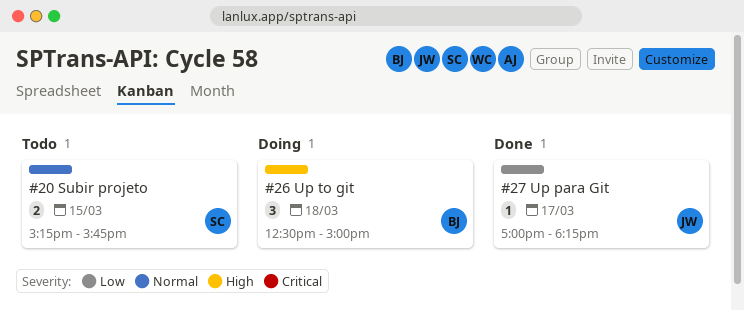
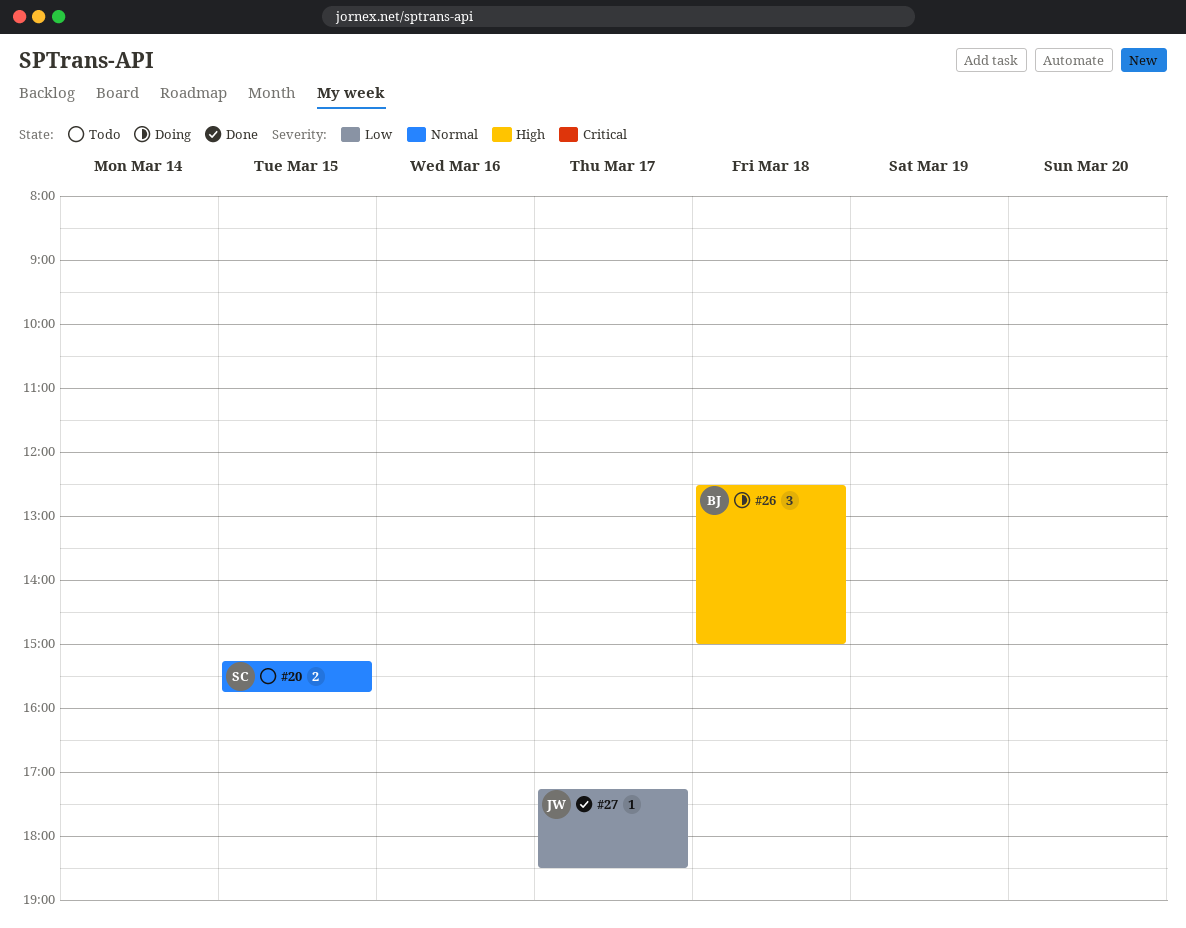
#27, begins: 17:00 -> 17:15
#27, ends: 18:15 -> 18:30

